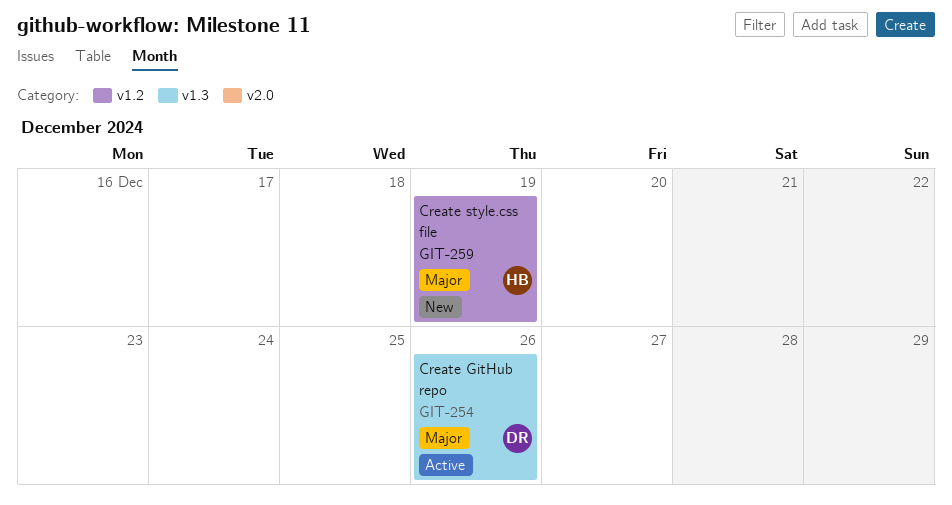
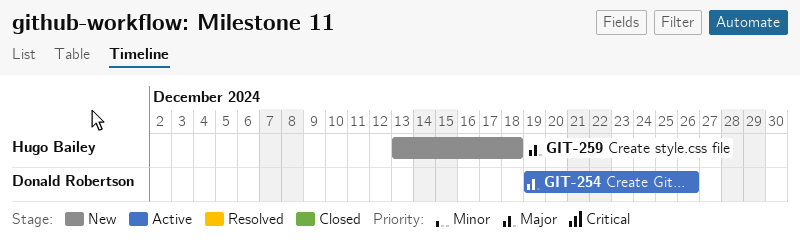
GIT-259, due: Dec 19 -> Dec 18

